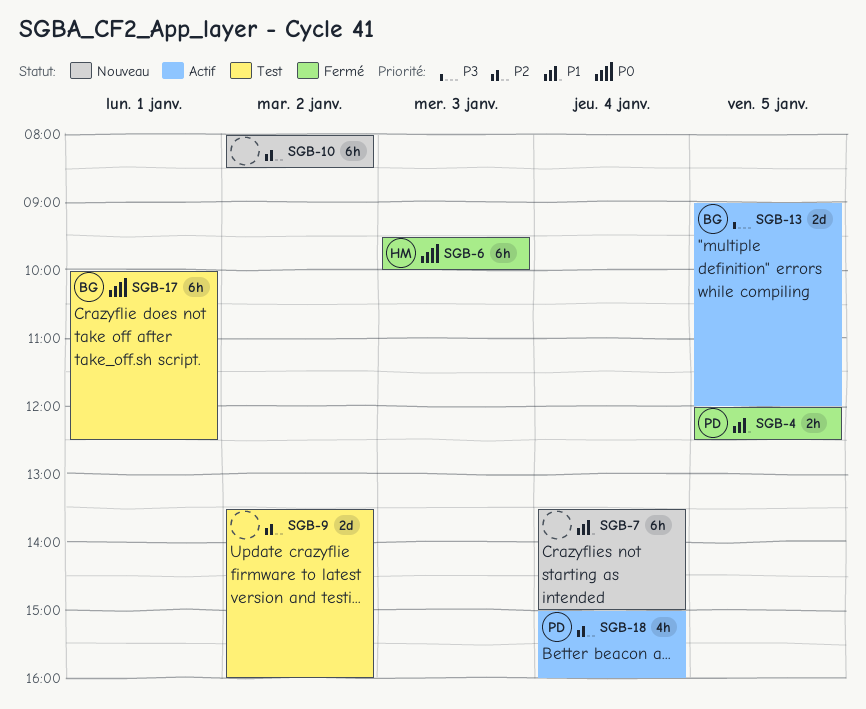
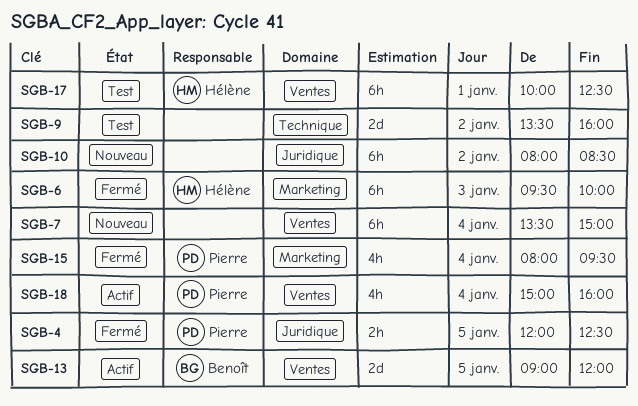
SGB-15: none -> present
SGB-17, owner: Benoît -> Hélène

